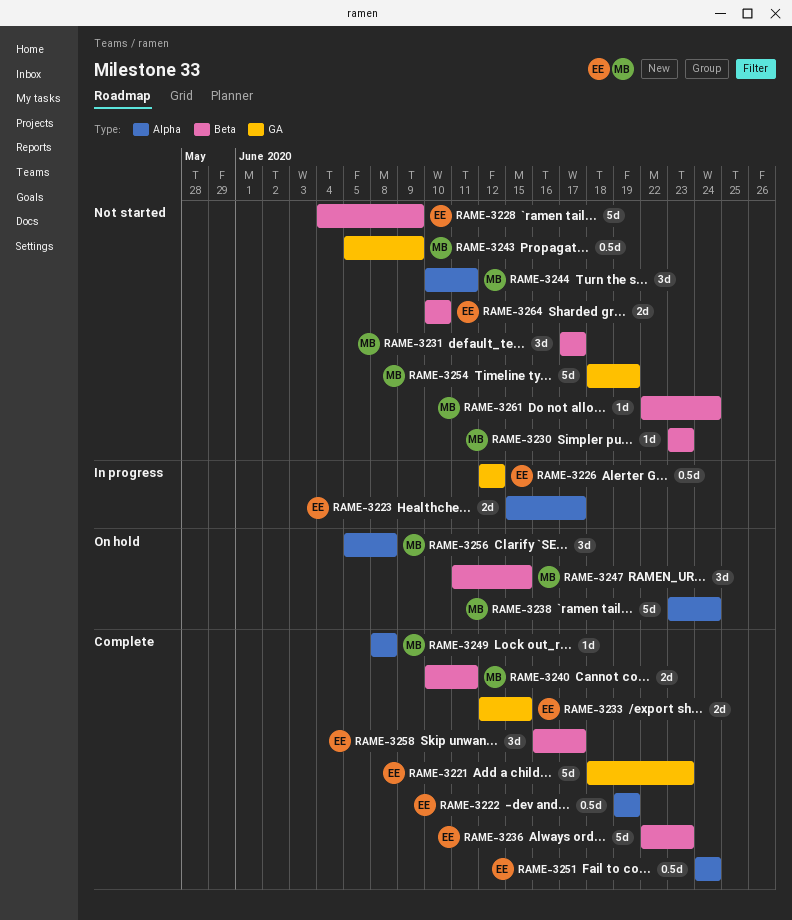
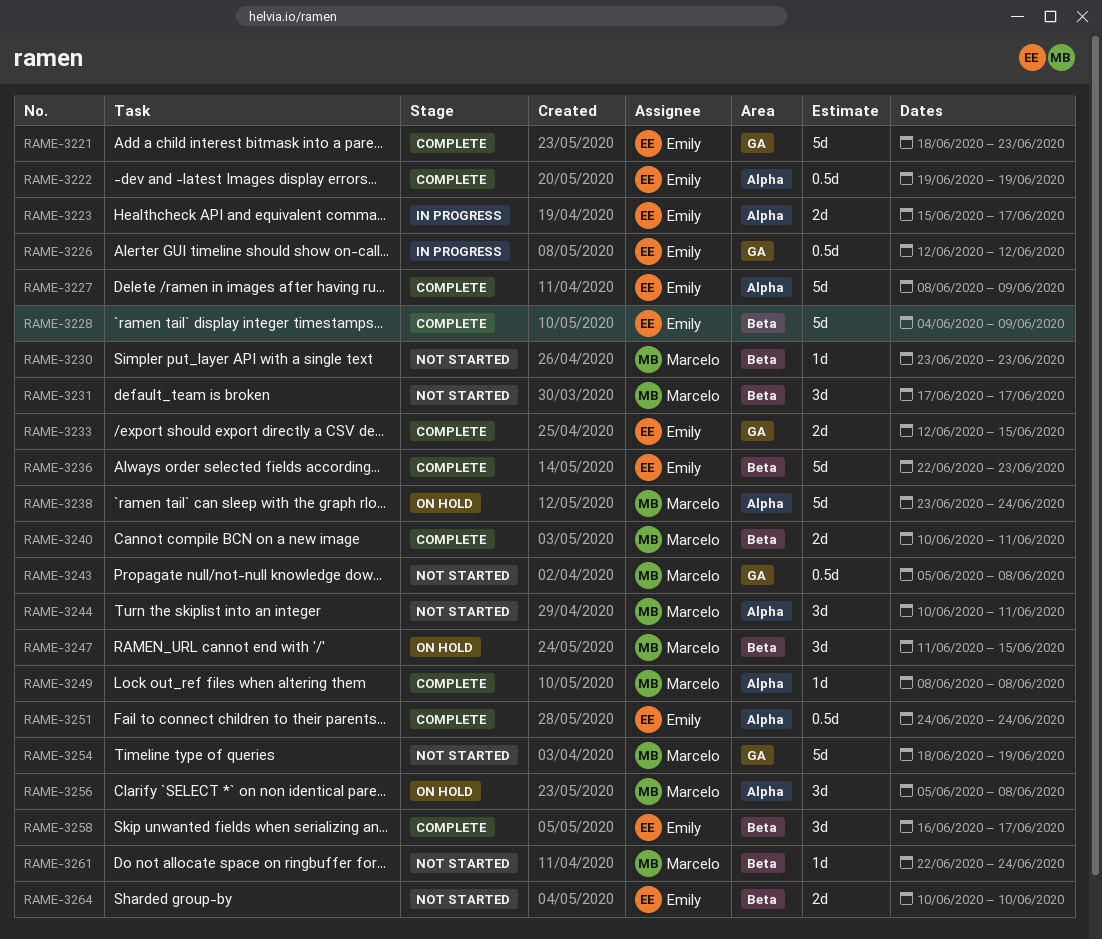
RAME-3227: none -> present
RAME-3228, status: Not started -> Complete
RAME-3243, due: Jun 9 -> Jun 8

